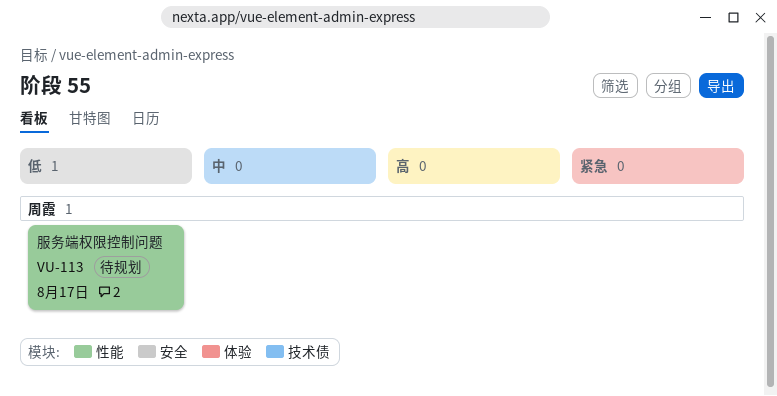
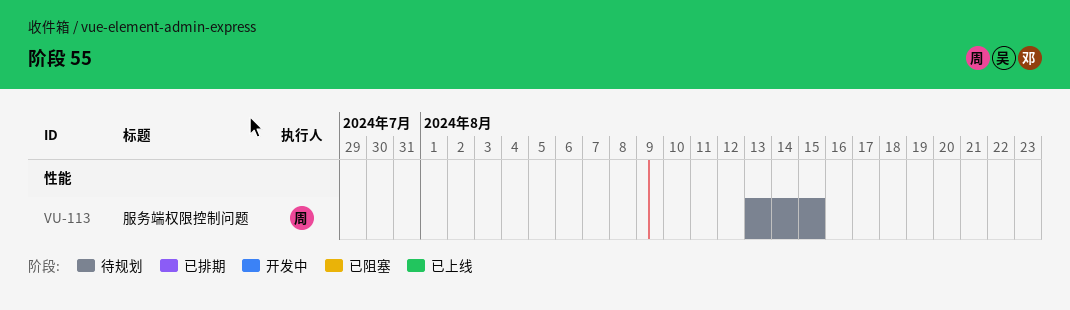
VU-113, due: Aug 17 -> Aug 15

